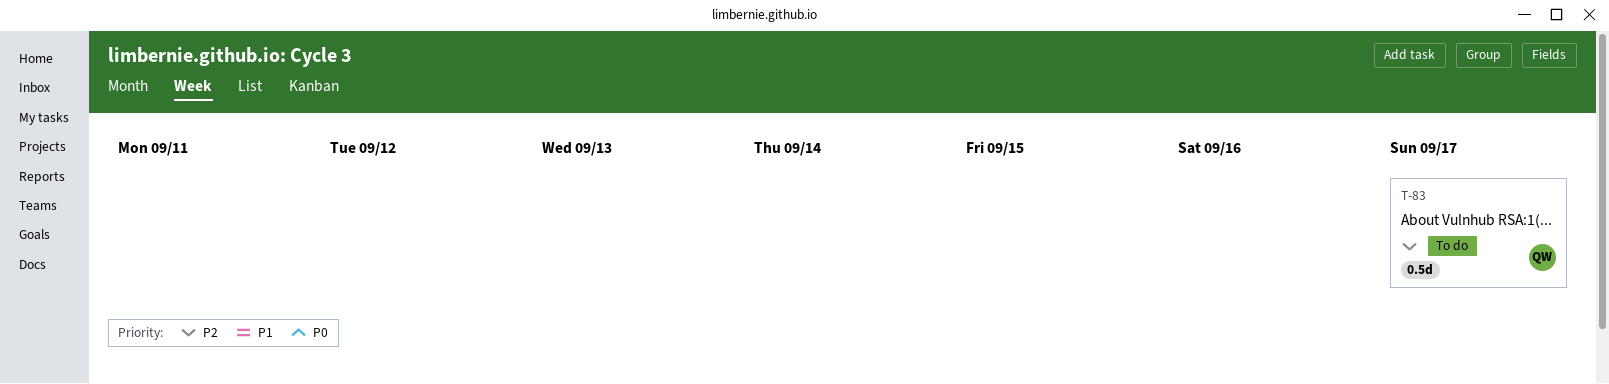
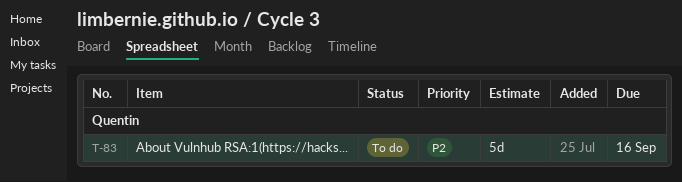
T-83, estimate: 0.5d -> 5d
T-83, due: Sep 17 -> Sep 16

